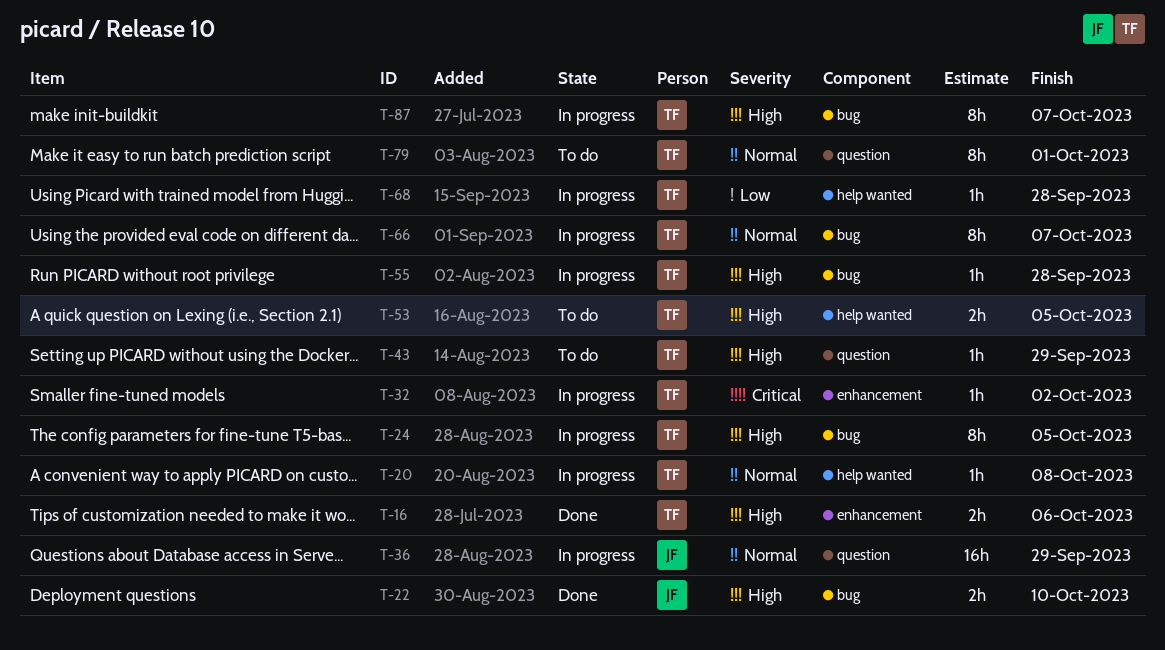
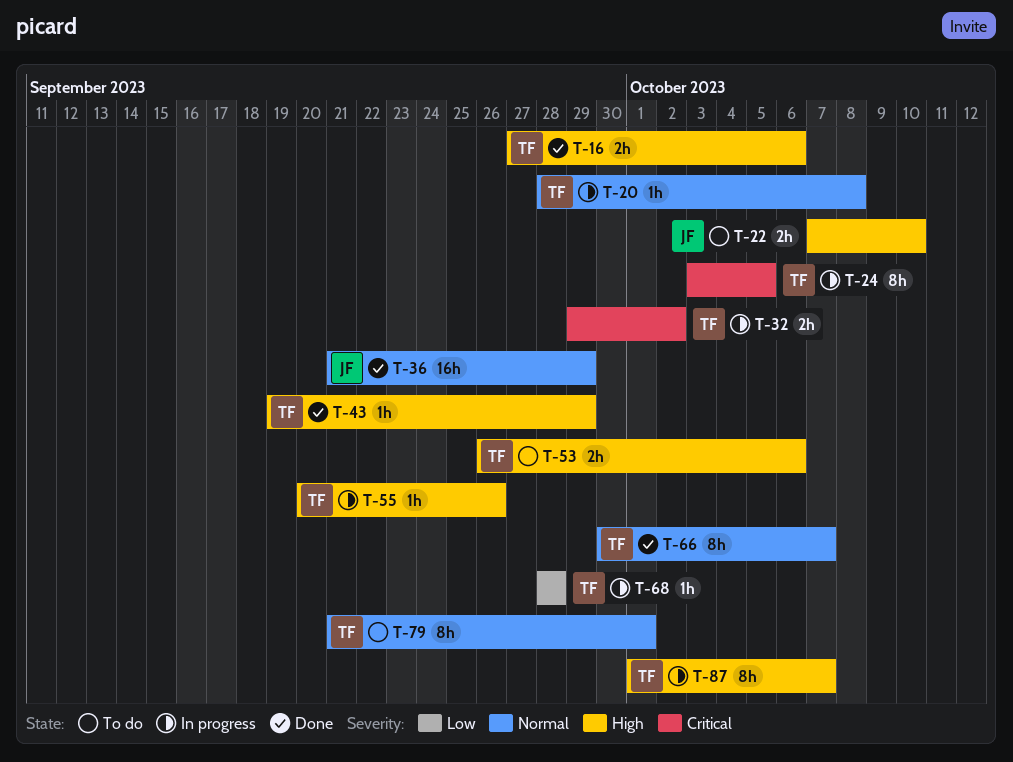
T-22, status: Done -> To do
T-24, priority: High -> Critical
T-32, estimate: 1h -> 2h
T-36, status: In progress -> Done
T-43, status: To do -> Done
T-53, due: Oct 5 -> Oct 6
T-55, due: Sep 28 -> Sep 26
T-66, status: In progress -> Done

